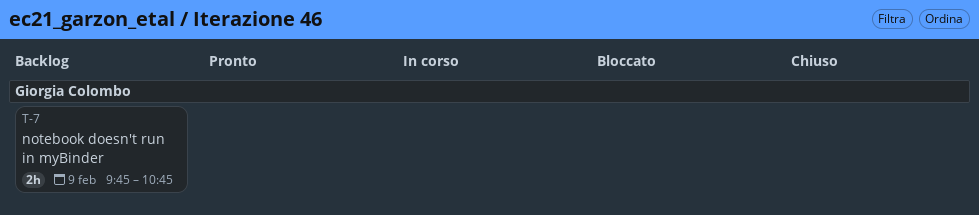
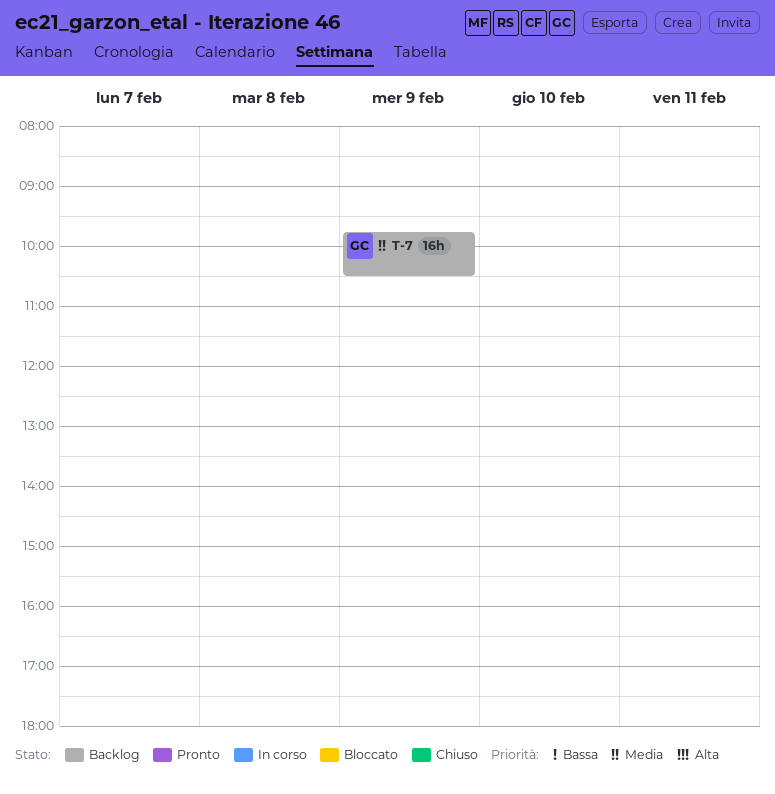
T-7, estimate: 2h -> 16h
T-7, ends: 10:45 -> 10:30

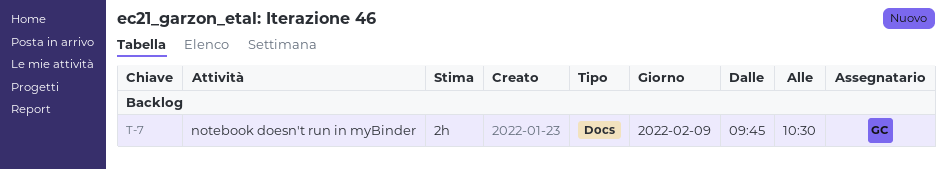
T-7, estimate: 16h -> 2h

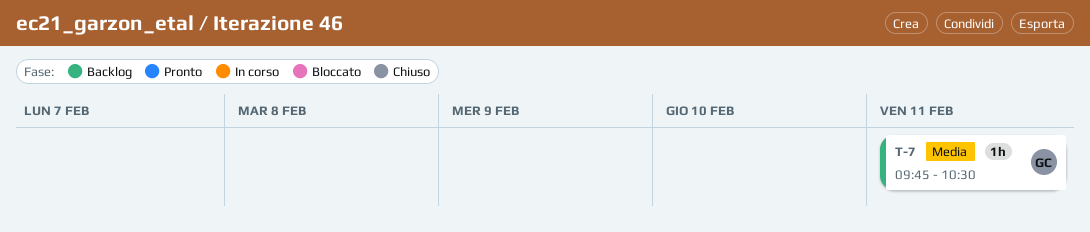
T-7, estimate: 2h -> 1h
T-7, day: Feb 9 -> Feb 11

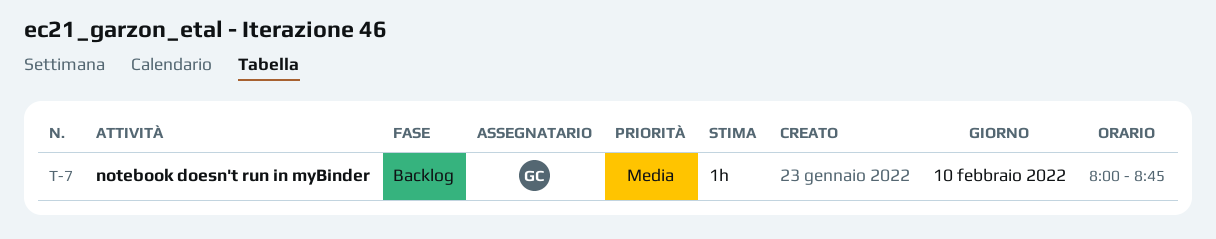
T-7, day: Feb 11 -> Feb 10
T-7, begins: 09:45 -> 08:00
T-7, ends: 10:30 -> 08:45

